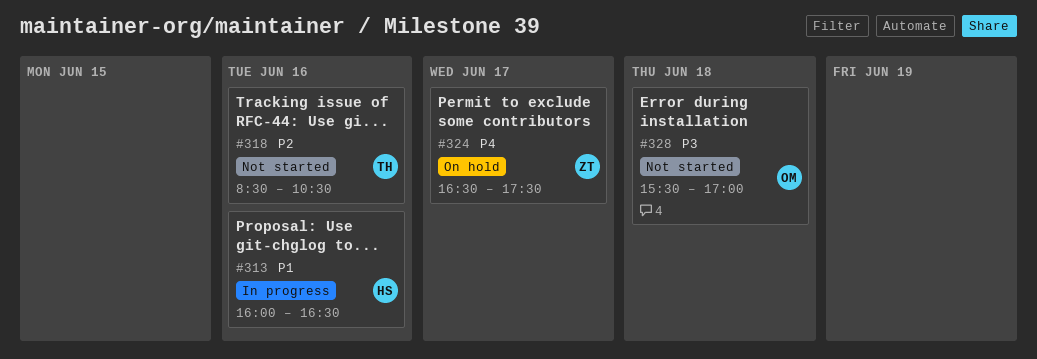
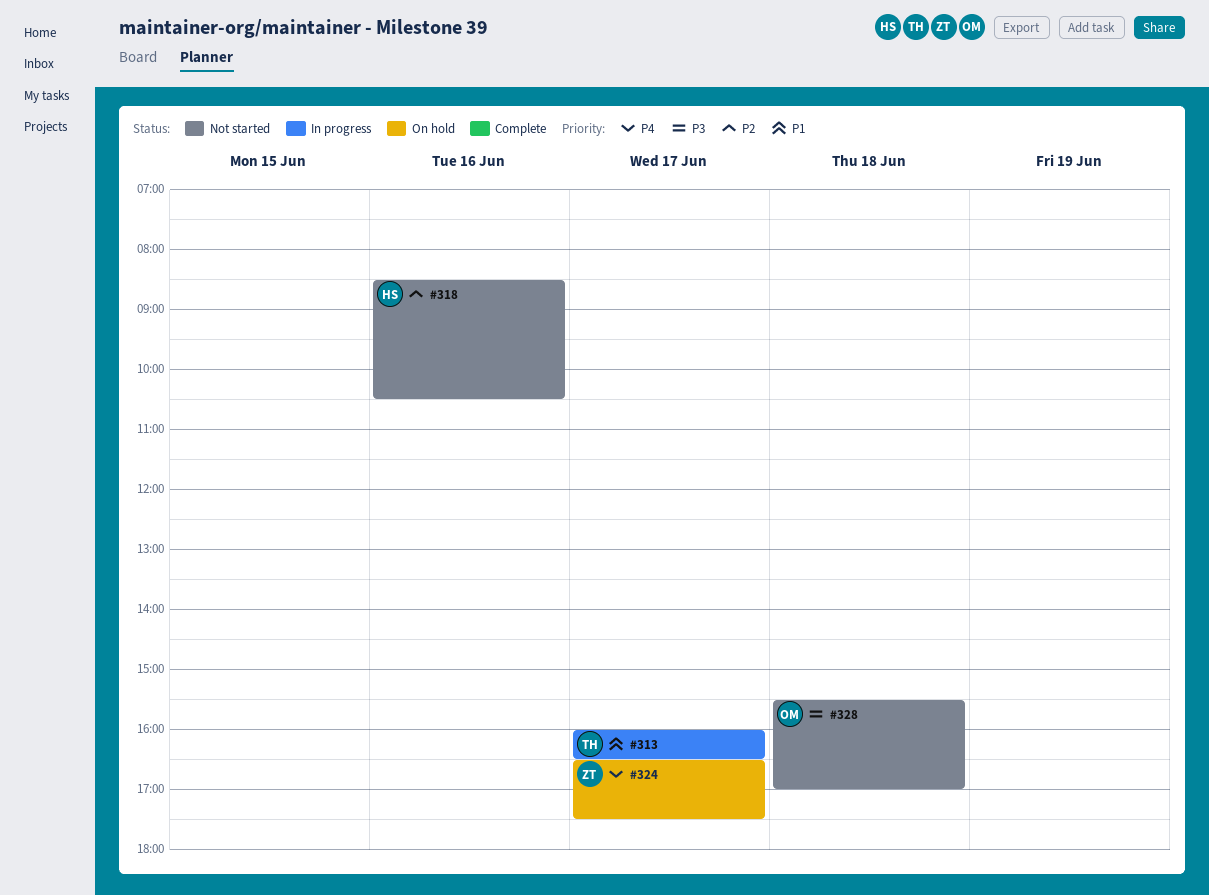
#313, owner: HS -> TH
#313, day: Jun 16 -> Jun 17
#318, owner: TH -> HS

